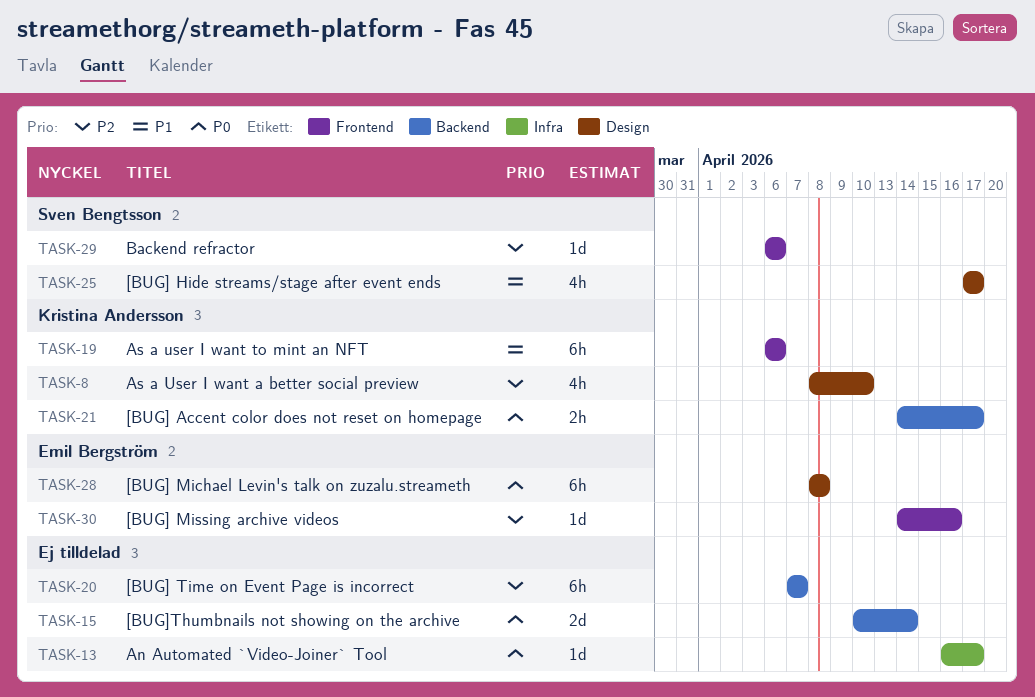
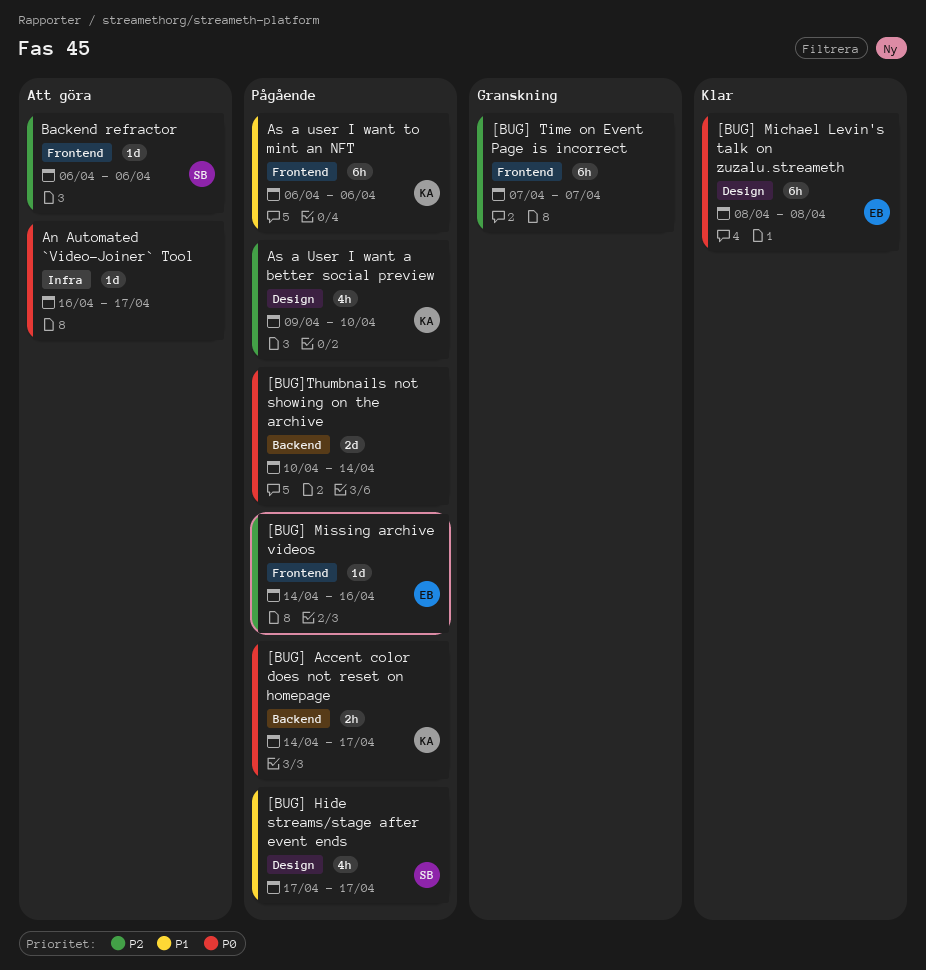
[BUG] Time on Event Page is incorrect, label: Backend -> Frontend
As a User I want a better social preview, start: Apr 8 -> Apr 9

